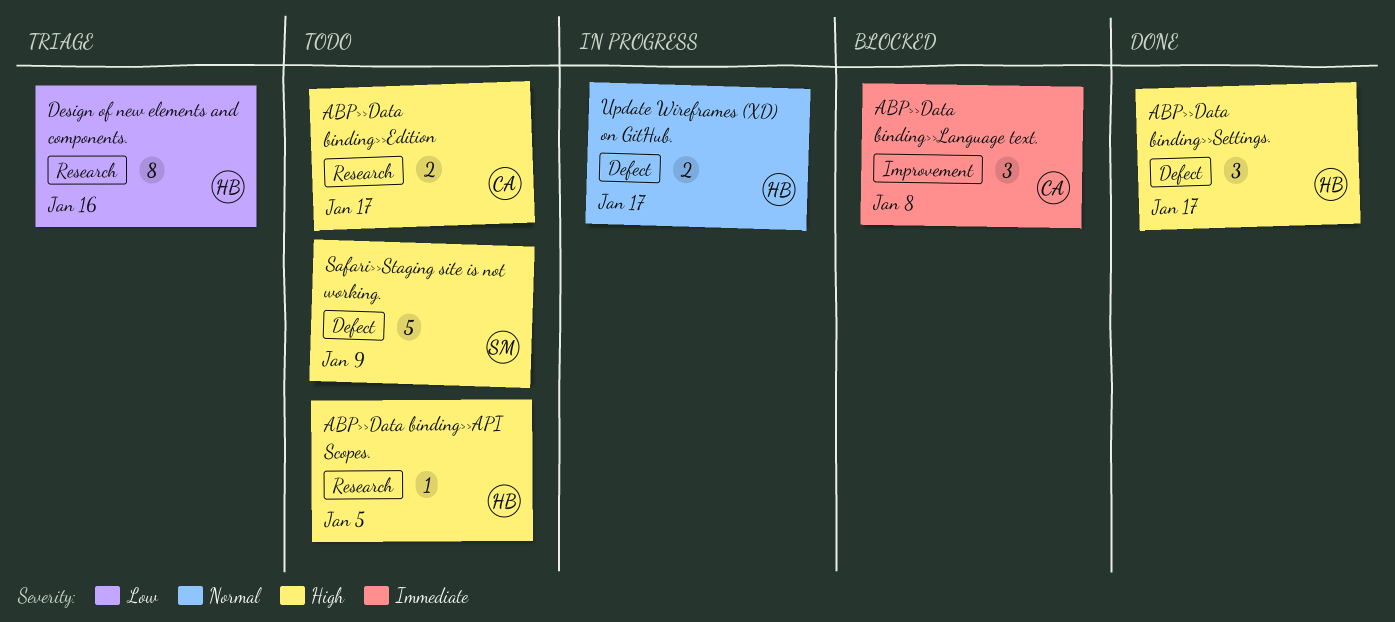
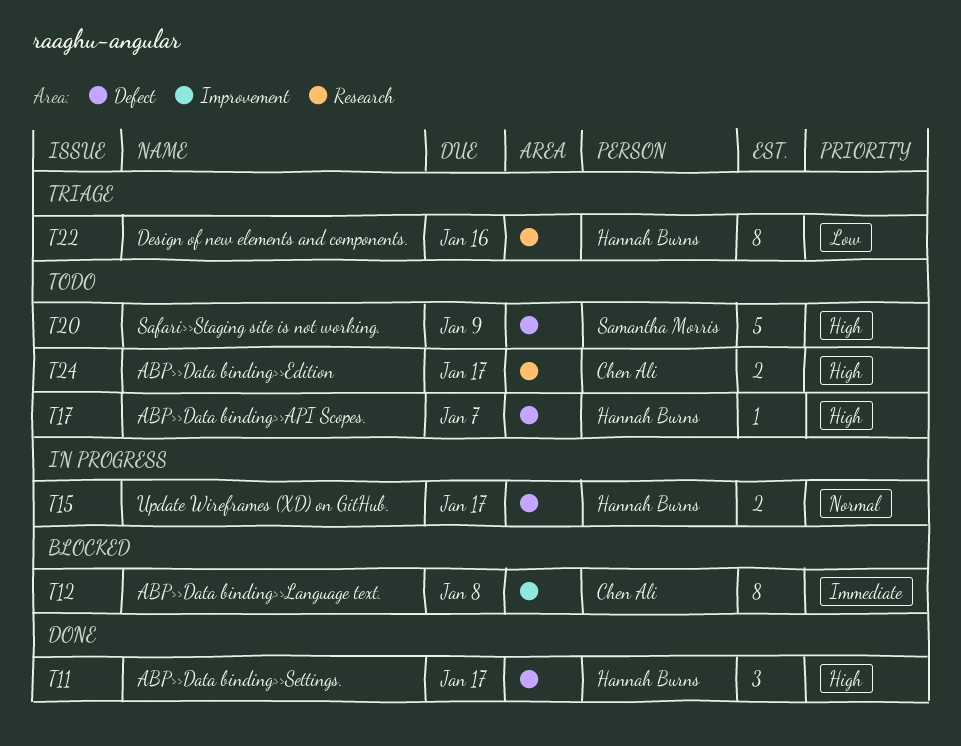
ABP>>Data binding>>API Scopes., label: Research -> Defect
ABP>>Data binding>>API Scopes., due: Jan 5 -> Jan 7
ABP>>Data binding>>Language text., estimate: 3 -> 8

